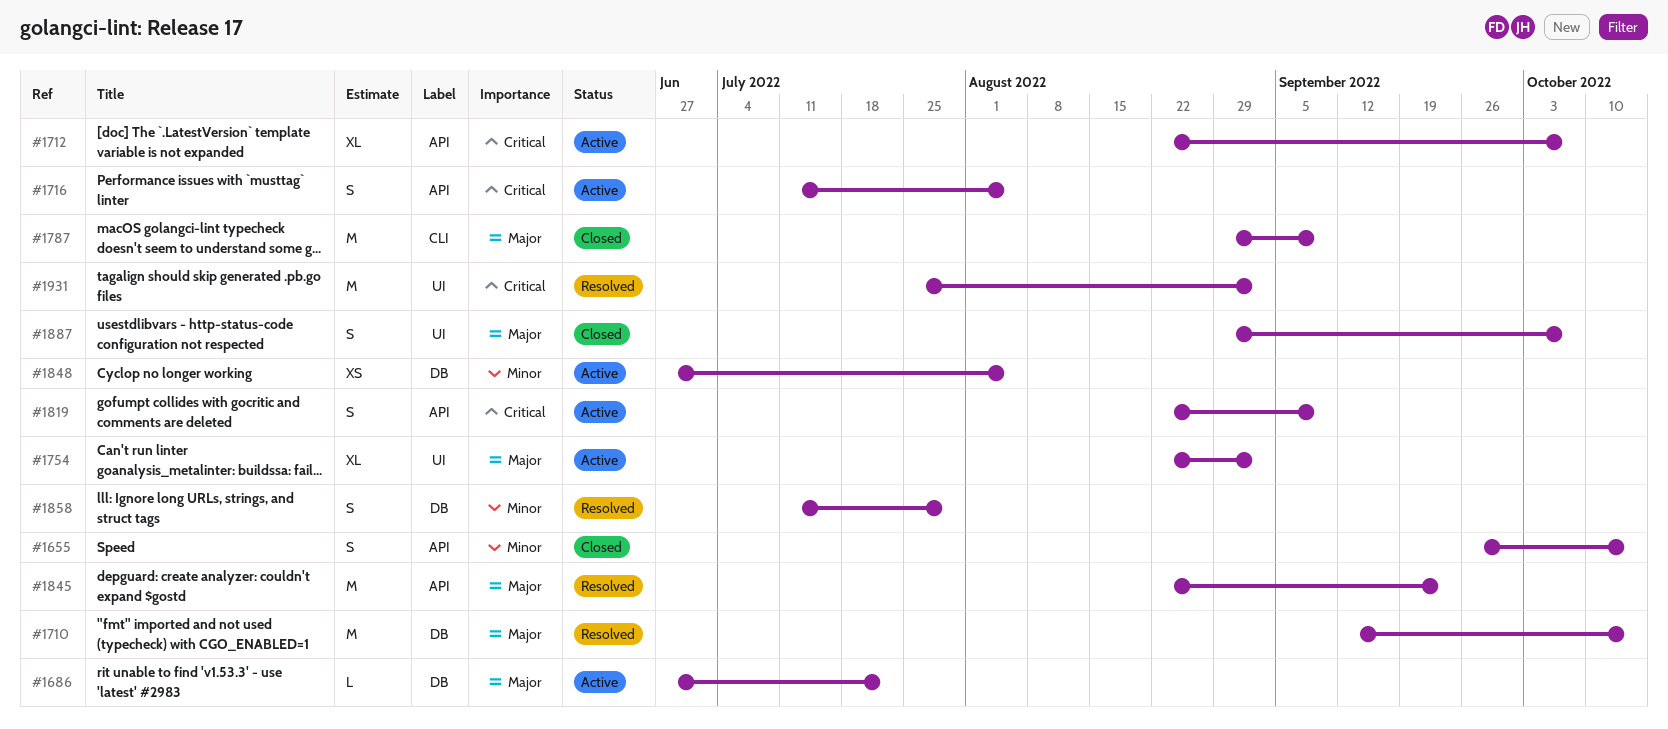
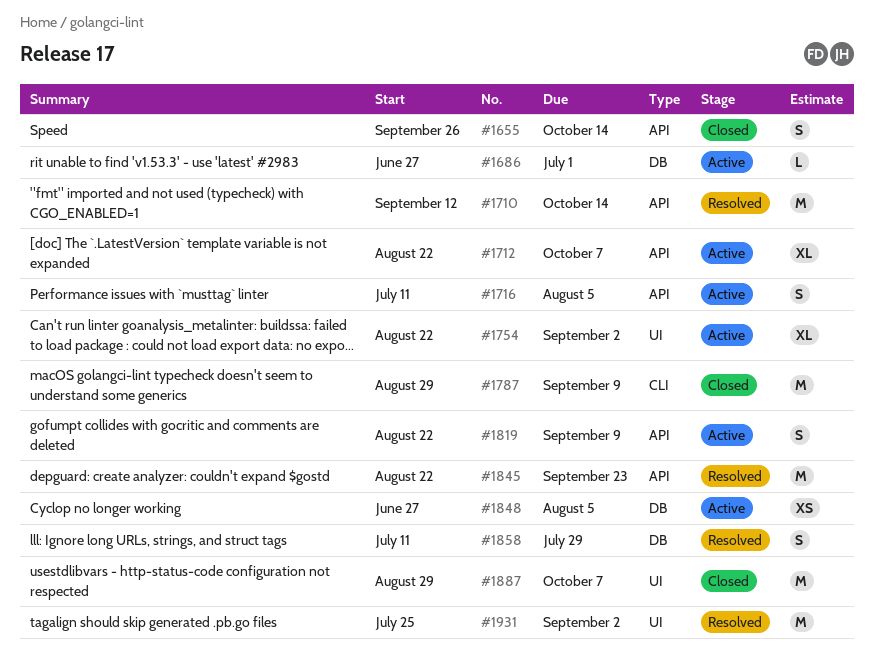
#1686, due: Jul 22 -> Jul 1
#1710, label: DB -> API
#1887, estimate: S -> M

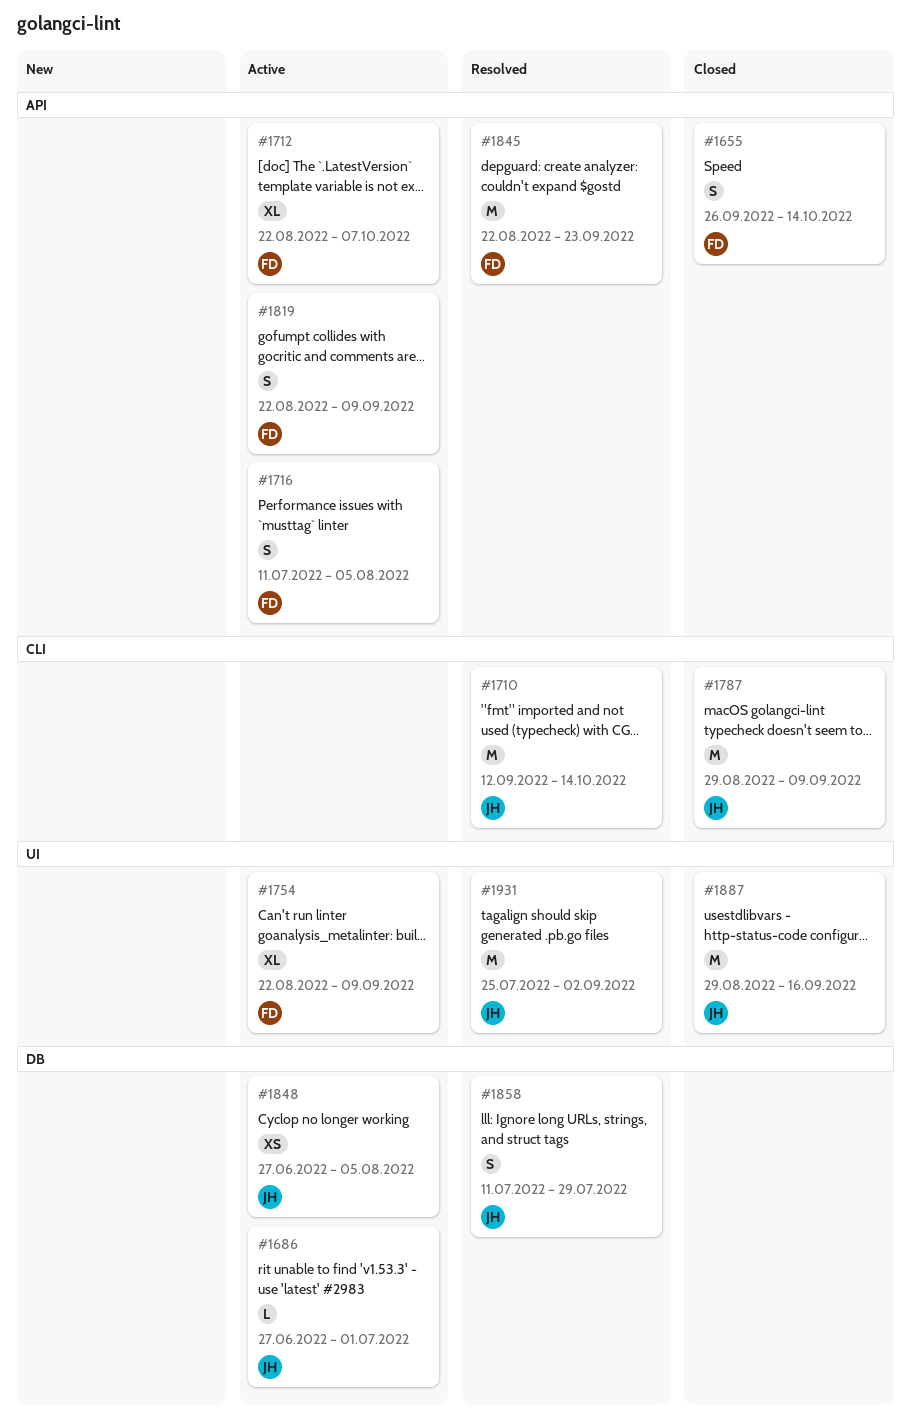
#1710, label: API -> CLI
#1754, due: Sep 2 -> Sep 9
#1887, due: Oct 7 -> Sep 16

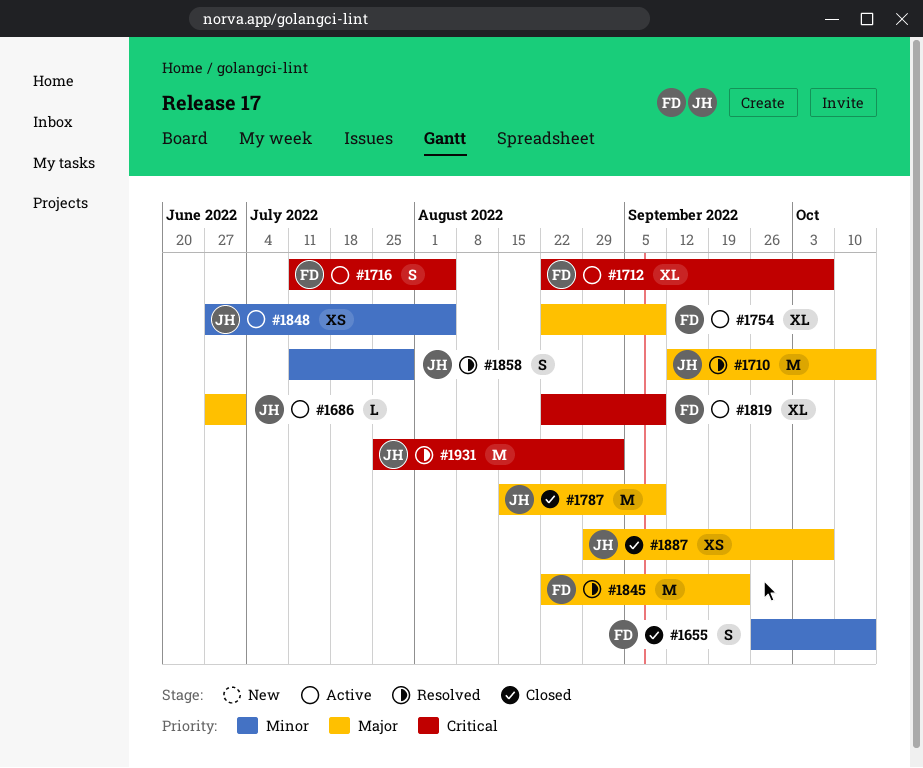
#1787, start: Aug 29 -> Aug 15
#1819, estimate: S -> XL
#1887, estimate: M -> XS
#1887, due: Sep 16 -> Oct 7

